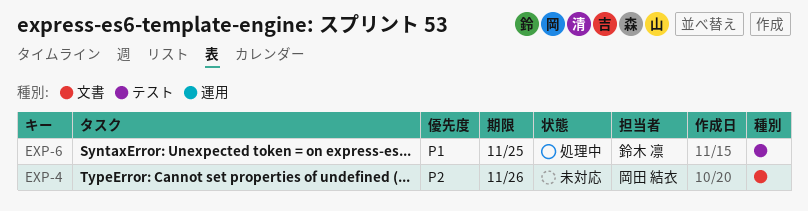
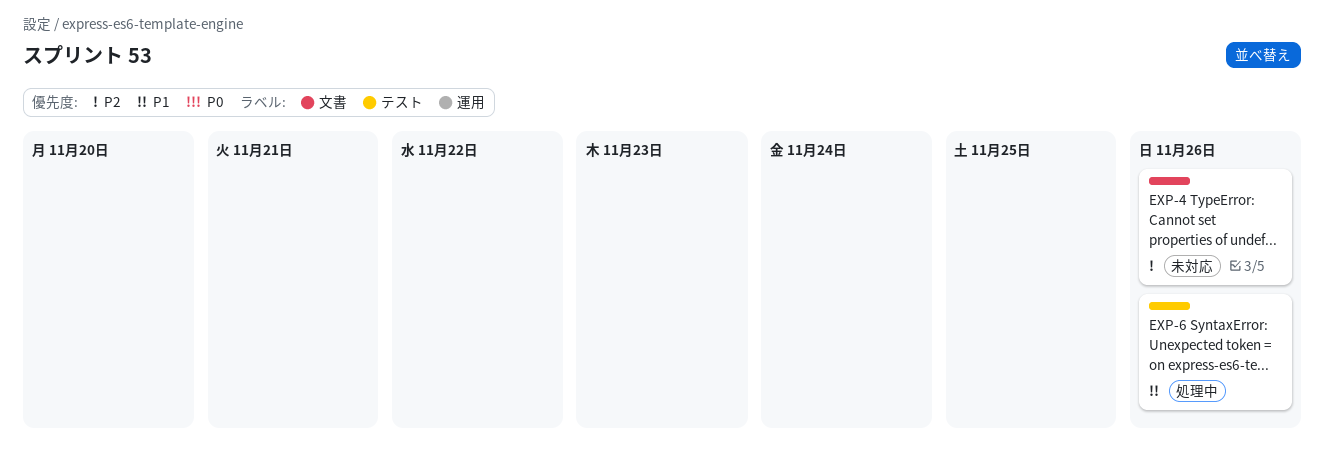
EXP-6, due: Nov 25 -> Nov 26

